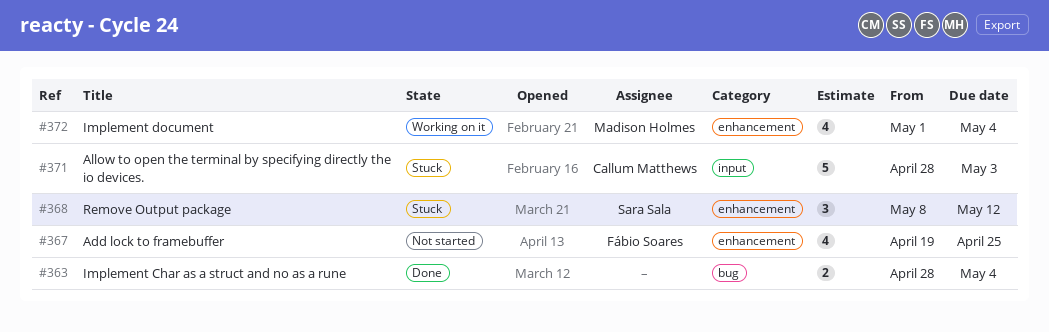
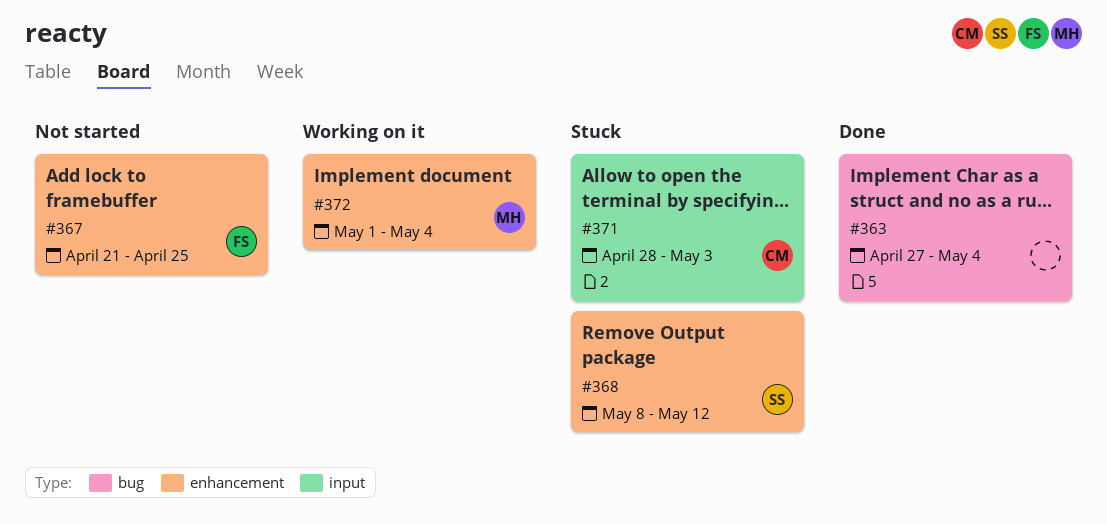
#363, start: Apr 28 -> Apr 27
#367, start: Apr 19 -> Apr 21

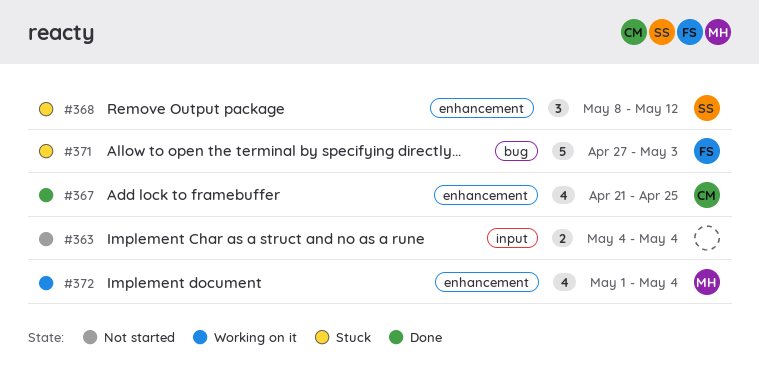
#363, status: Done -> Not started
#363, label: bug -> input
#363, start: Apr 27 -> May 4
#367, status: Not started -> Done
#367, owner: FS -> CM
#371, owner: CM -> FS
#371, label: input -> bug
#371, start: Apr 28 -> Apr 27

